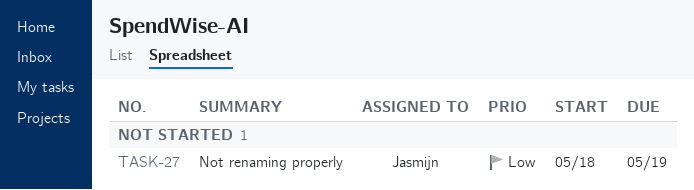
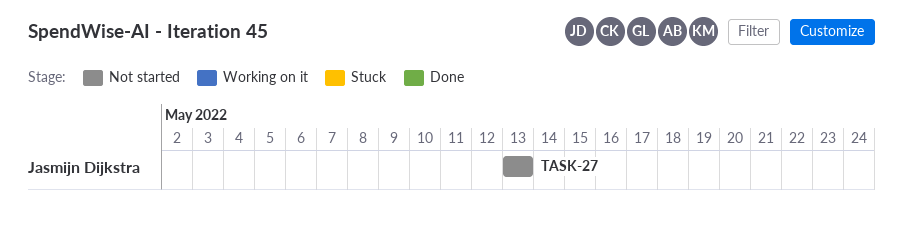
TASK-27, start: May 18 -> May 13
TASK-27, due: May 19 -> May 13

